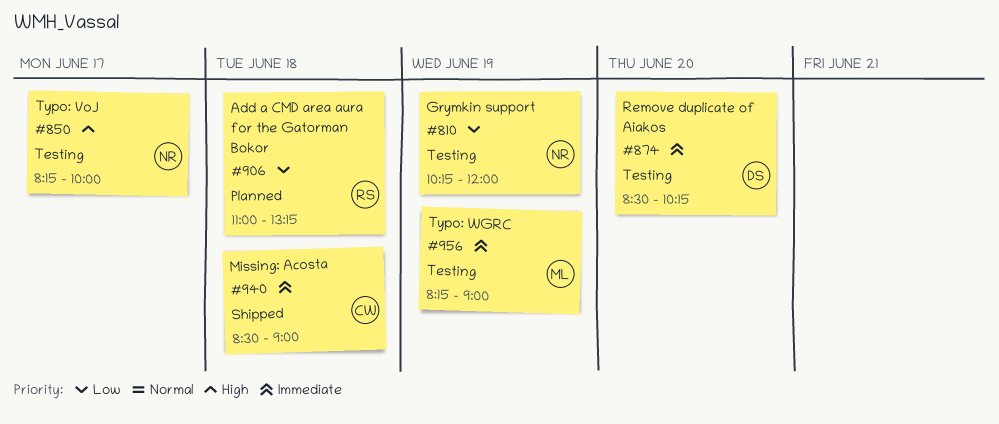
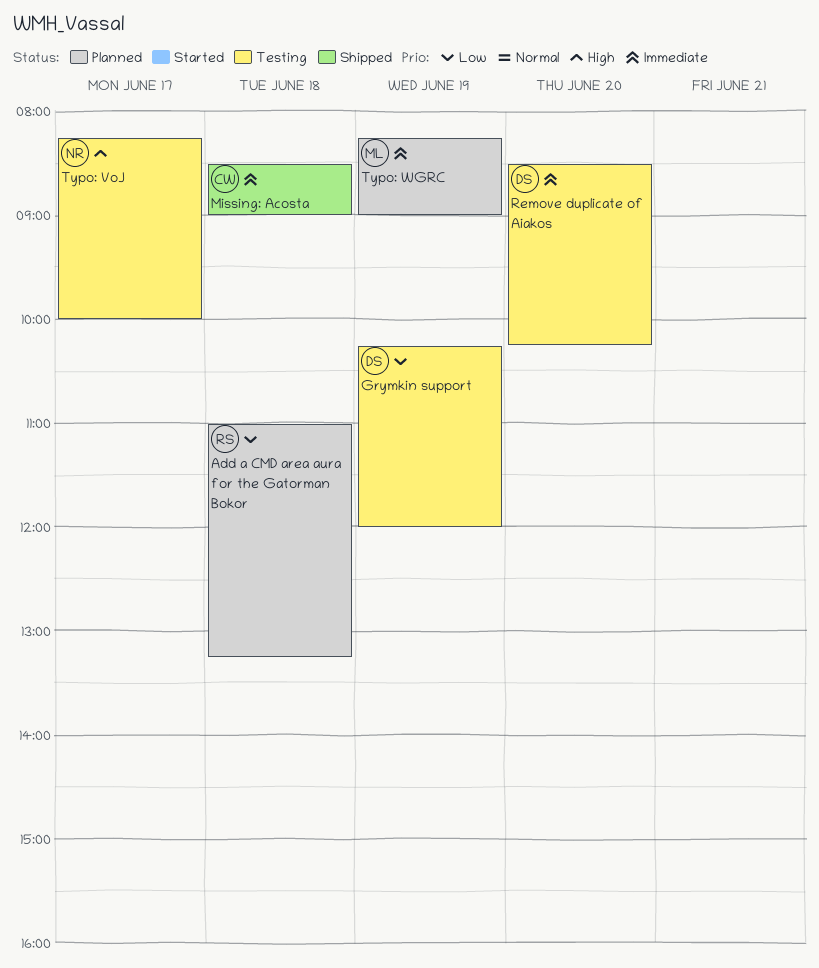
Grymkin support, owner: NR -> DS
Typo: WGRC, status: Testing -> Planned

